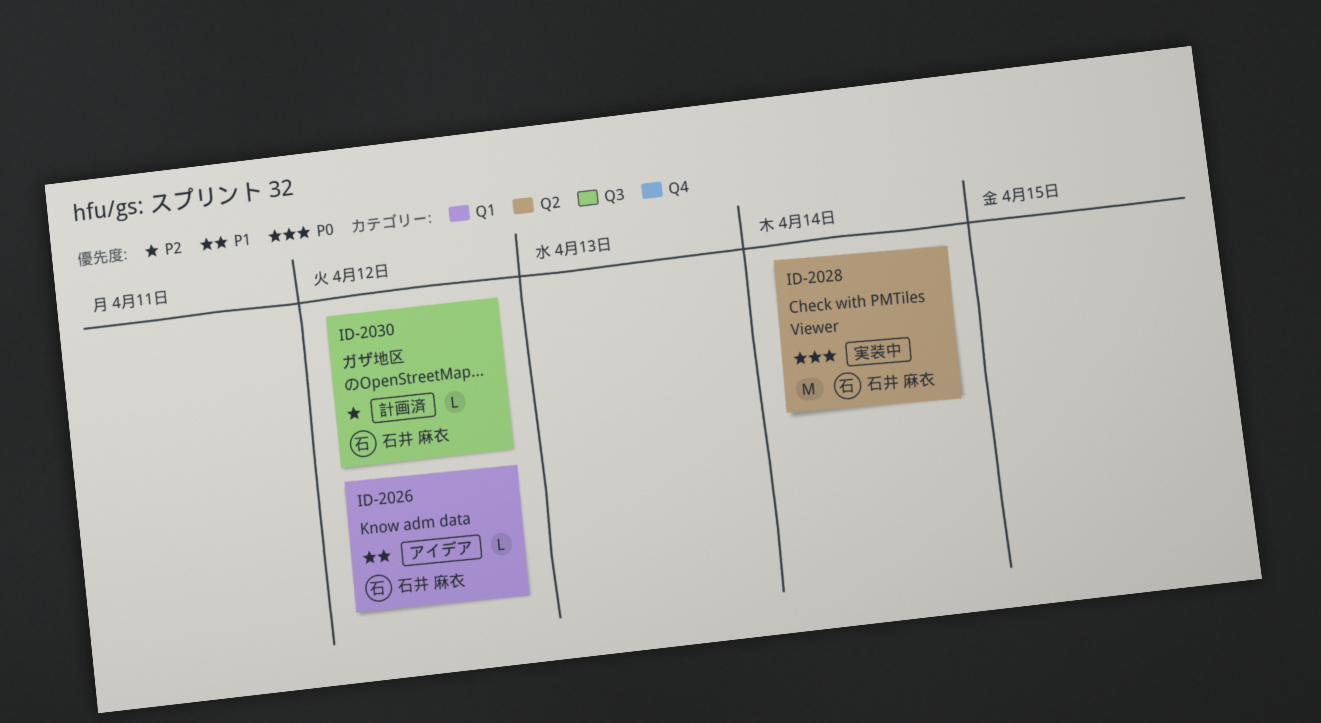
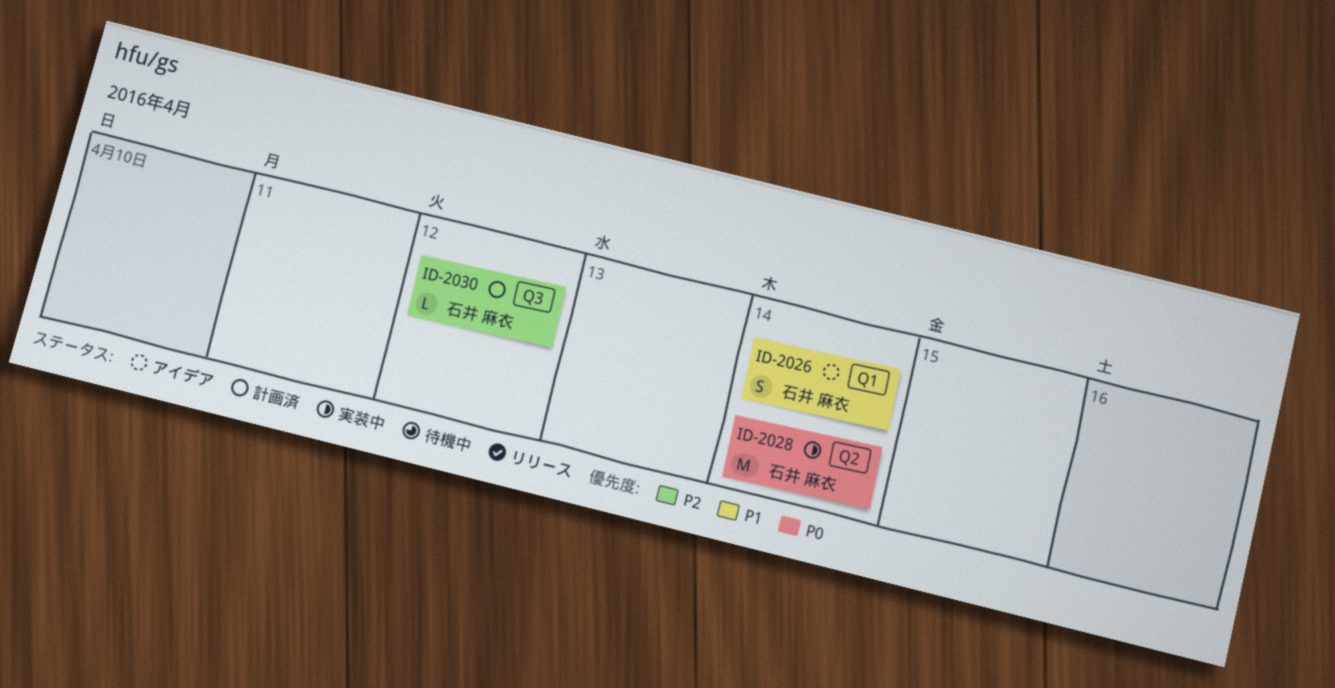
ID-2026, estimate: L -> S
ID-2026, due: Apr 12 -> Apr 14

